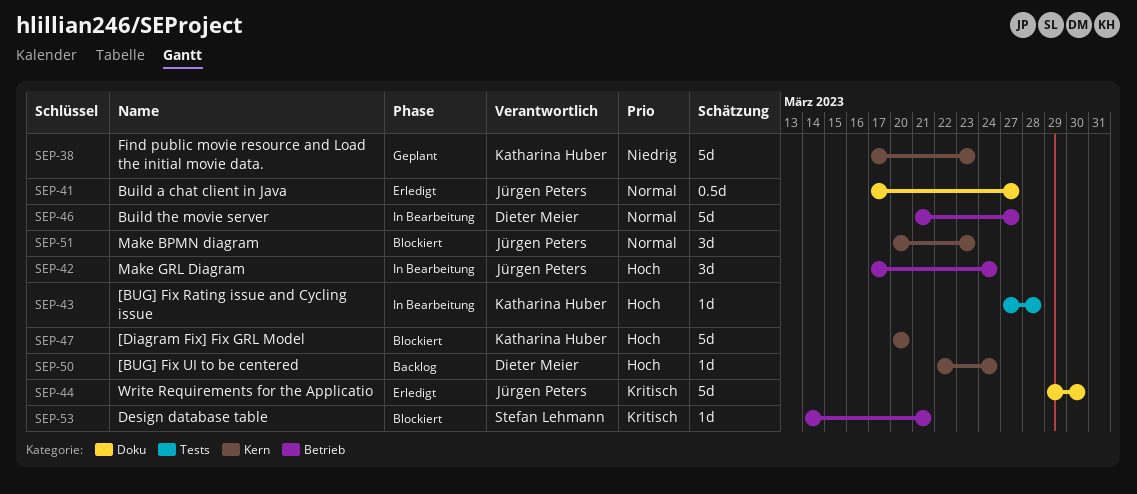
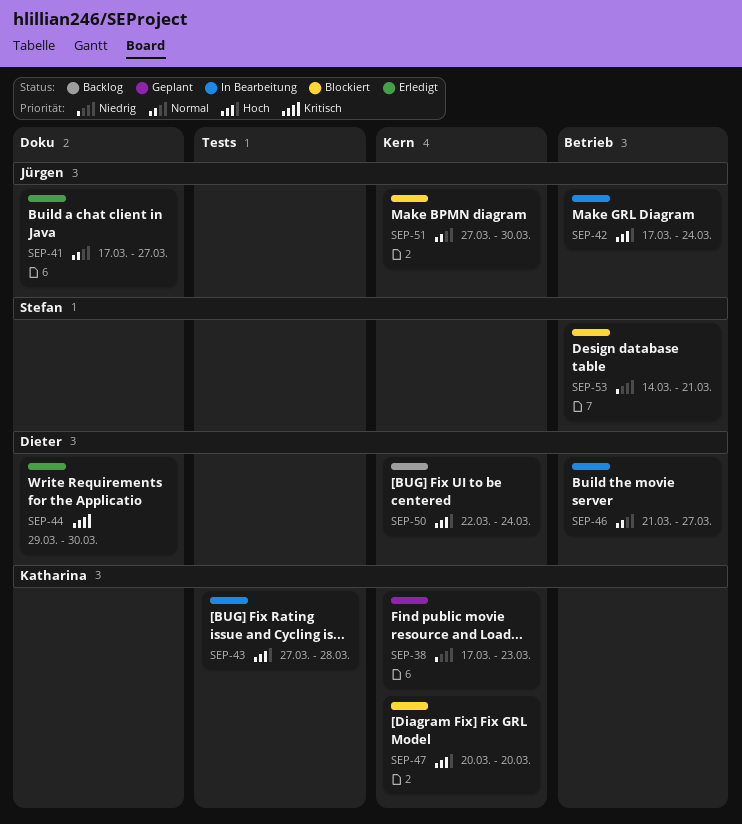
SEP-44, owner: Jürgen Peters -> Dieter Meier
SEP-51, start: Mar 20 -> Mar 27
SEP-51, due: Mar 23 -> Mar 30
SEP-53, priority: Kritisch -> Niedrig

